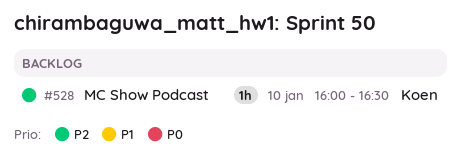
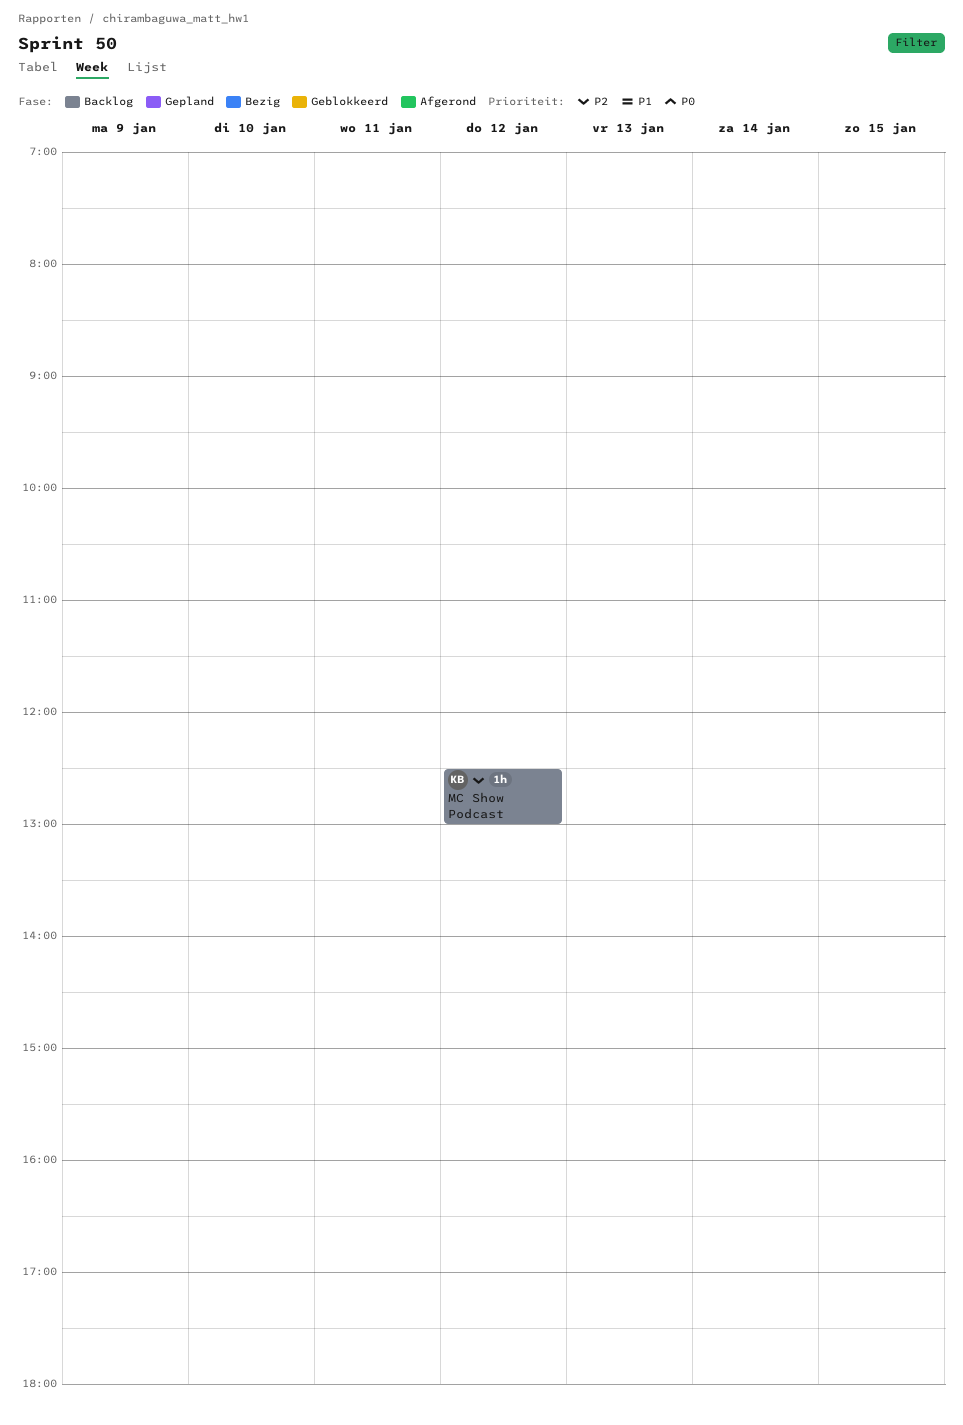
MC Show Podcast, day: Jan 10 -> Jan 12
MC Show Podcast, begins: 16:00 -> 12:30
MC Show Podcast, ends: 16:30 -> 13:00

